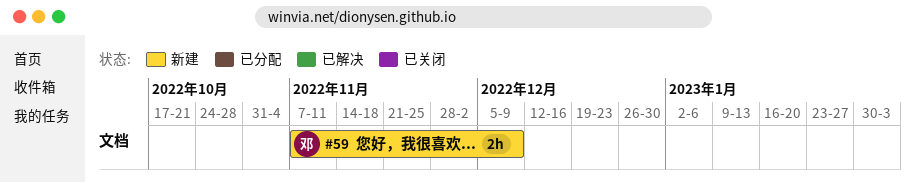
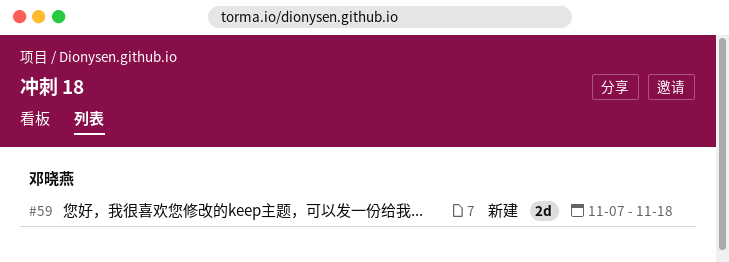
#59, estimate: 2h -> 2d
#59, due: Dec 9 -> Nov 18

